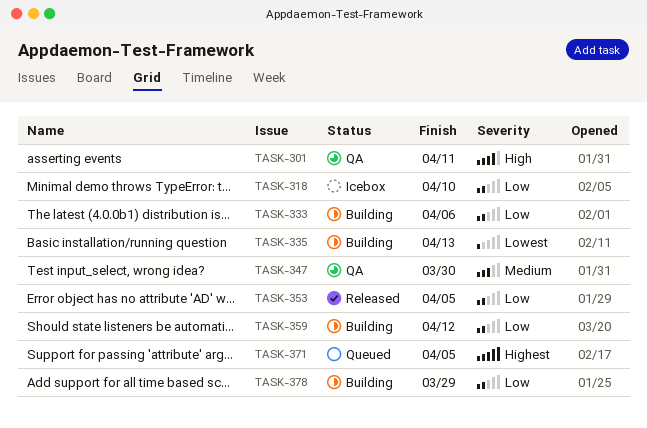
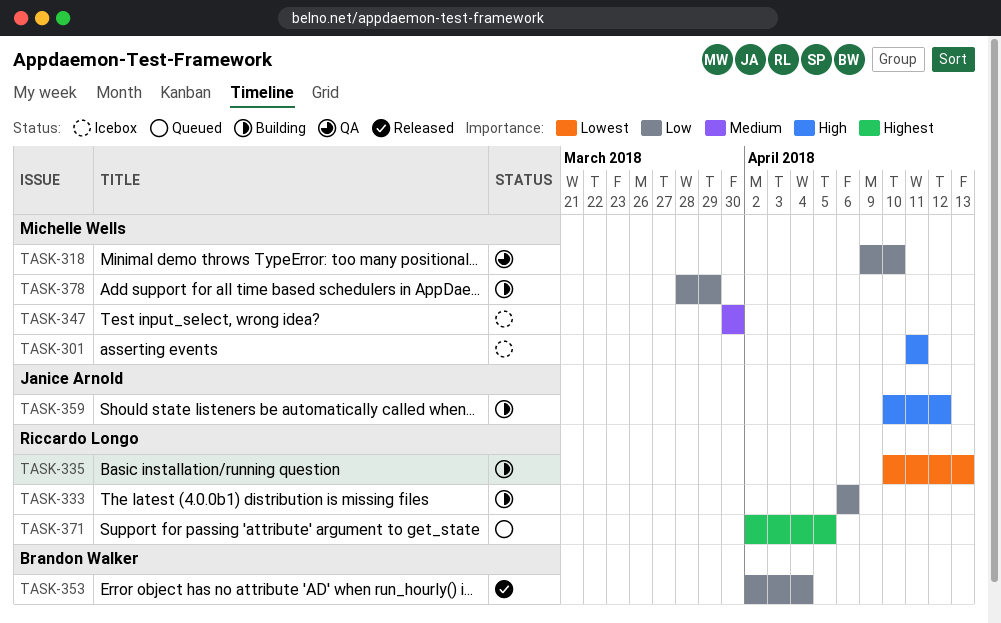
TASK-301, status: QA -> Icebox
TASK-318, status: Icebox -> QA
TASK-347, status: QA -> Icebox
TASK-353, due: Apr 5 -> Apr 4
TASK-359, priority: Low -> High

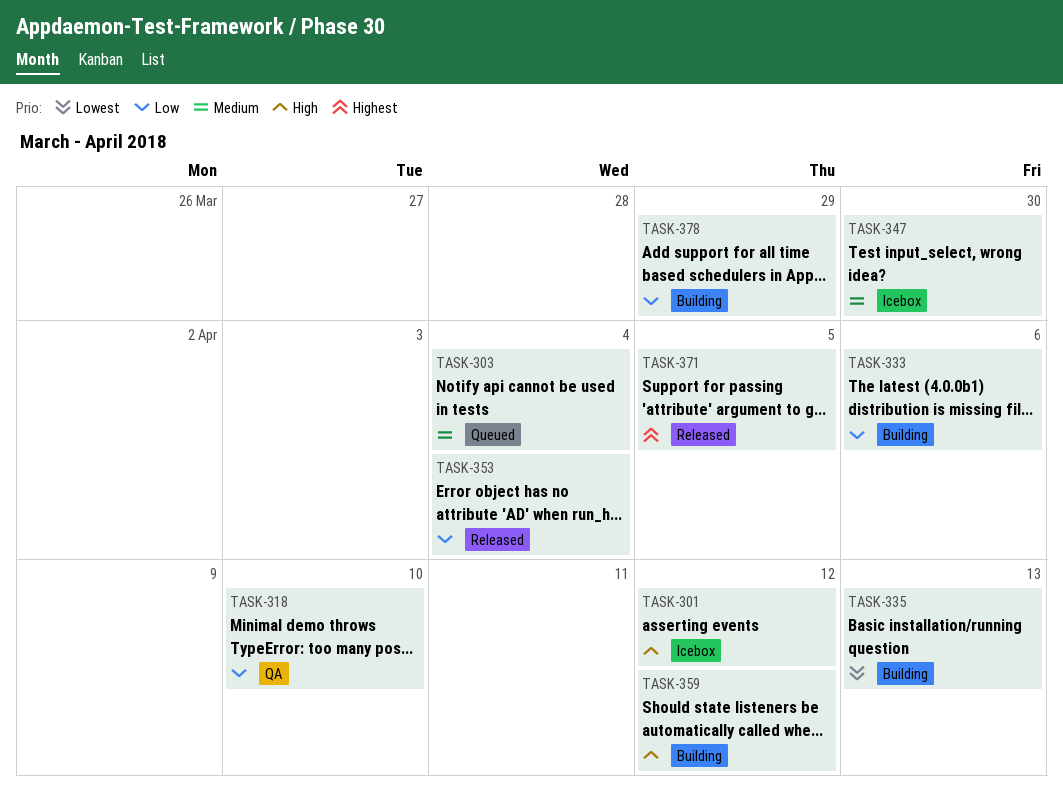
TASK-301, due: Apr 11 -> Apr 12
TASK-303: none -> present
TASK-371, status: Queued -> Released

